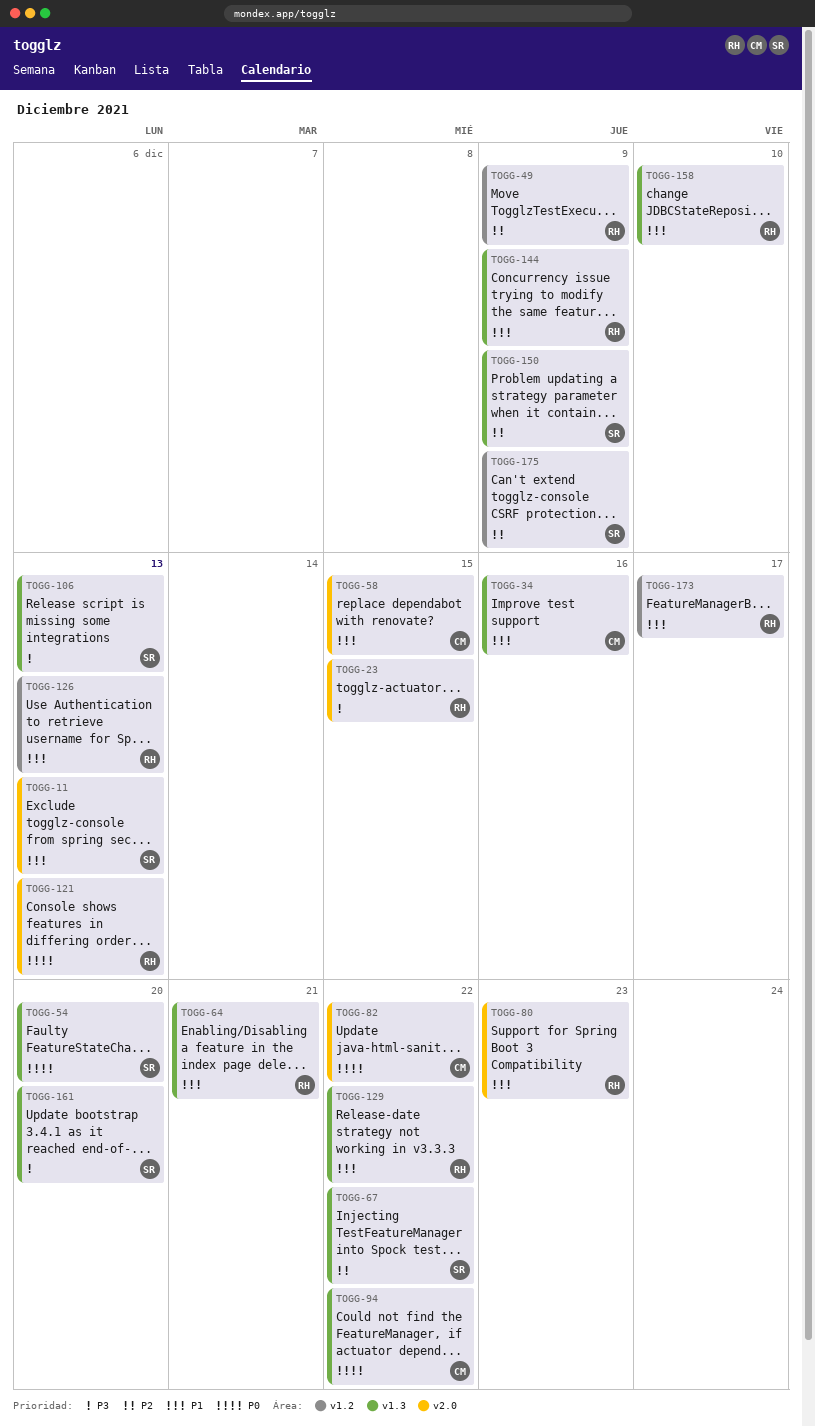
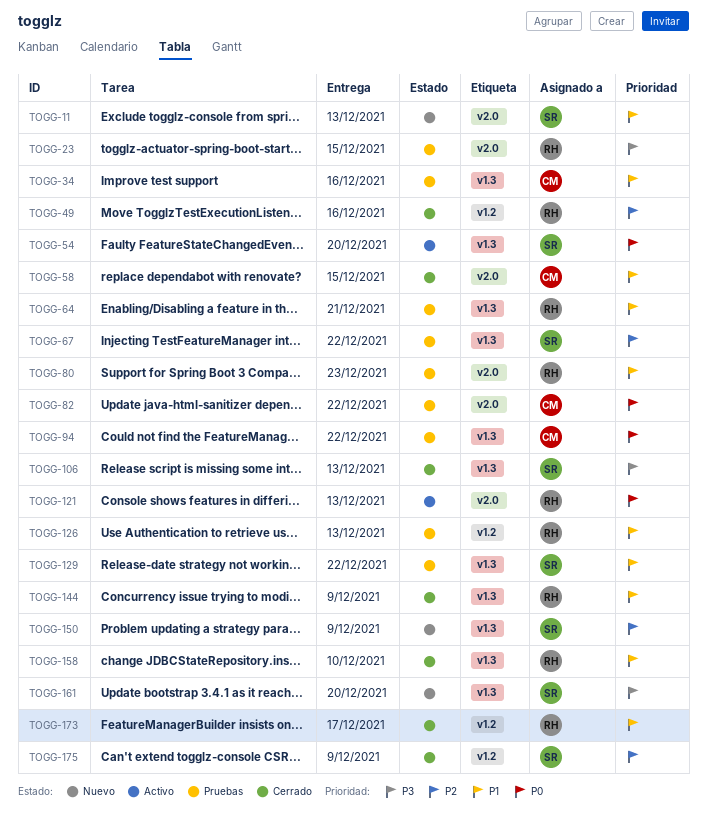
TOGG-49, due: Dec 9 -> Dec 16
TOGG-129, owner: RH -> SR

